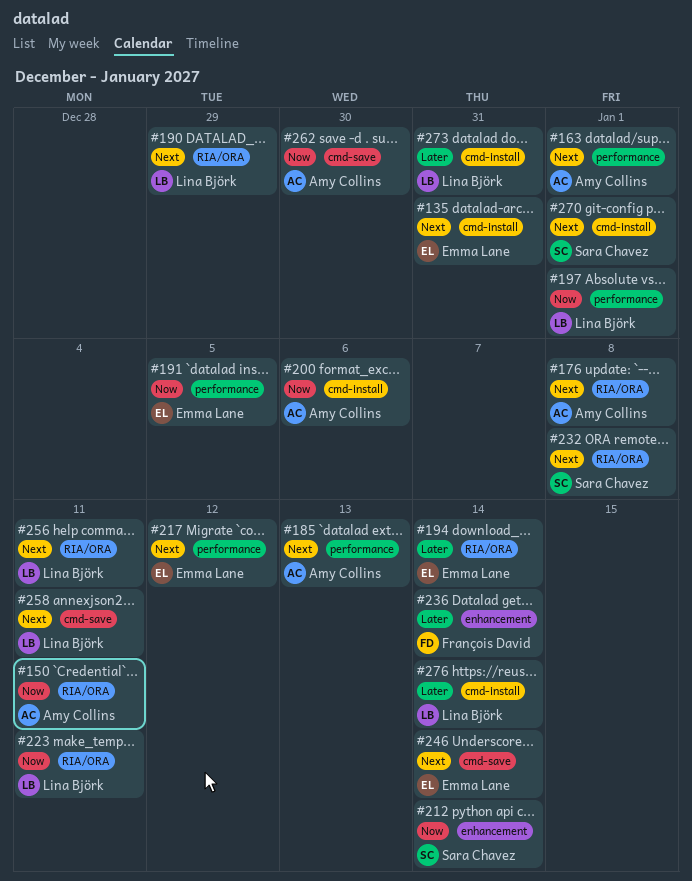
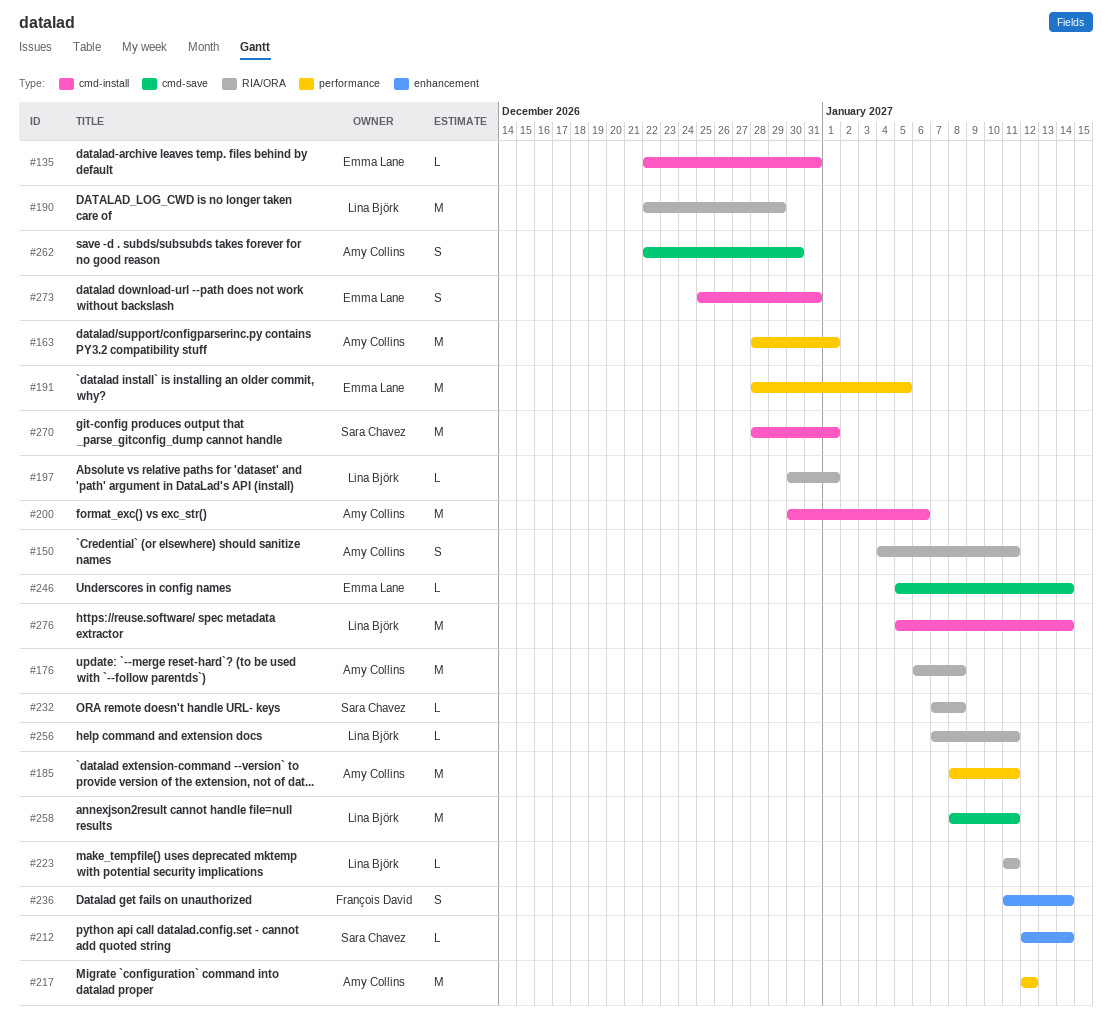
#185, due: Jan 13 -> Jan 11
#194: present -> none
#197, label: performance -> RIA/ORA
#217, owner: Emma Lane -> Amy Collins
#273, owner: Lina Björk -> Emma Lane

